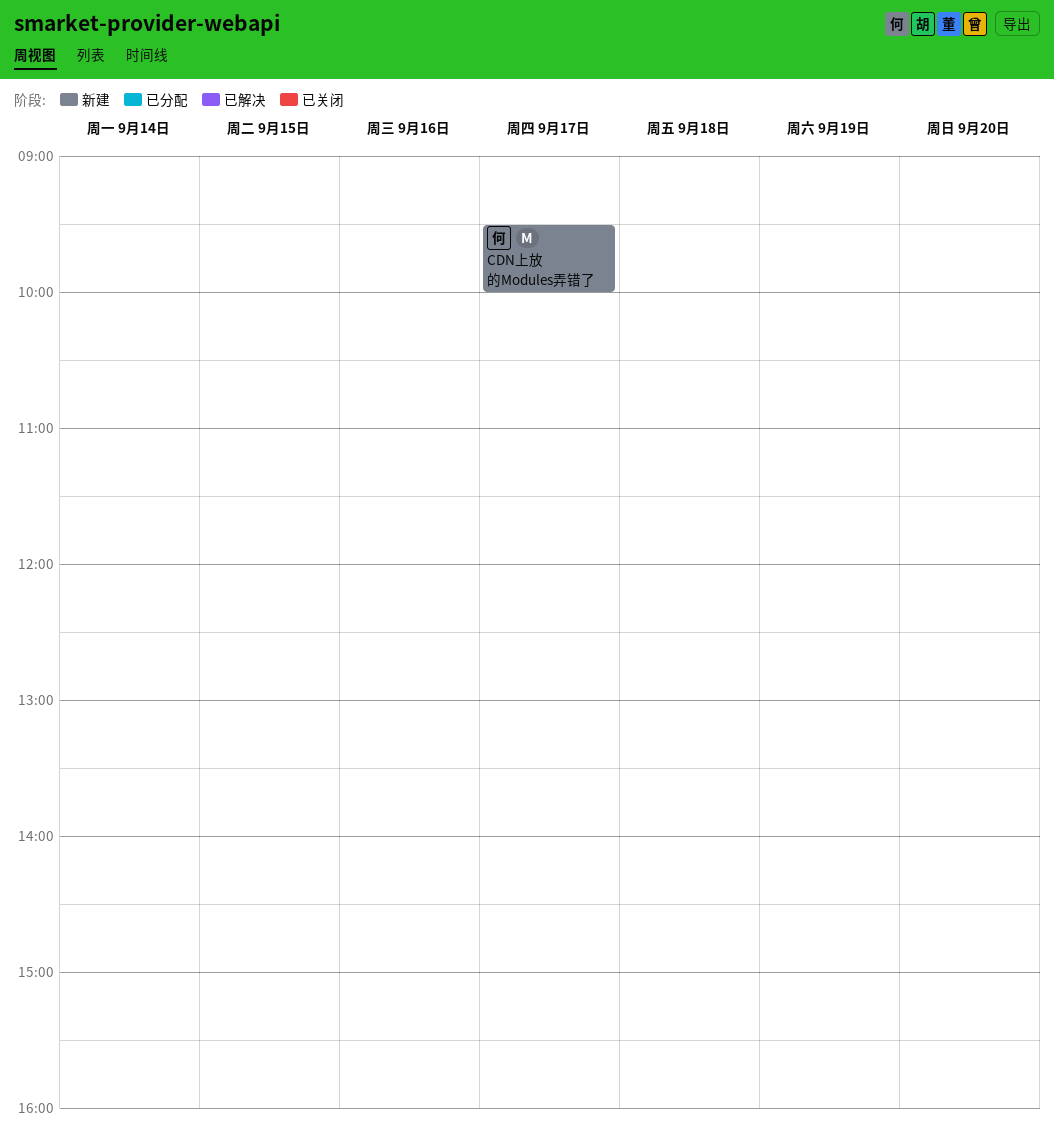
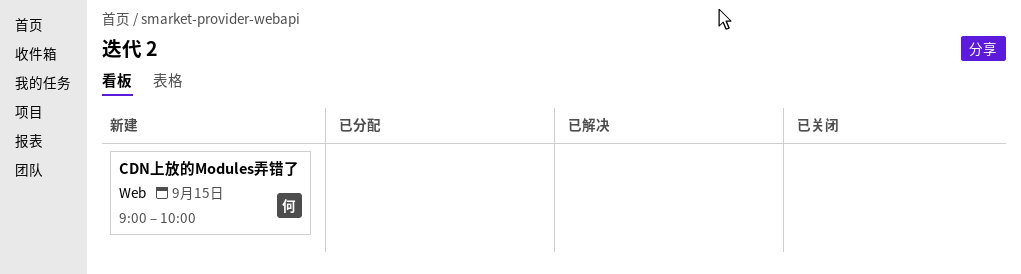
CDN上放的Modules弄错了, day: Sep 17 -> Sep 15
CDN上放的Modules弄错了, begins: 09:30 -> 09:00

